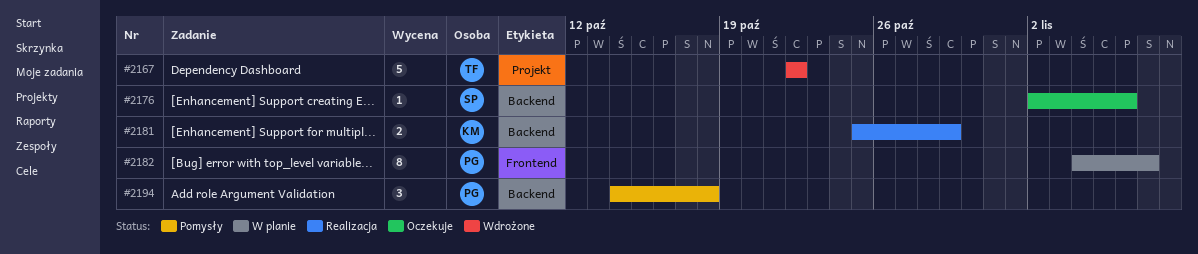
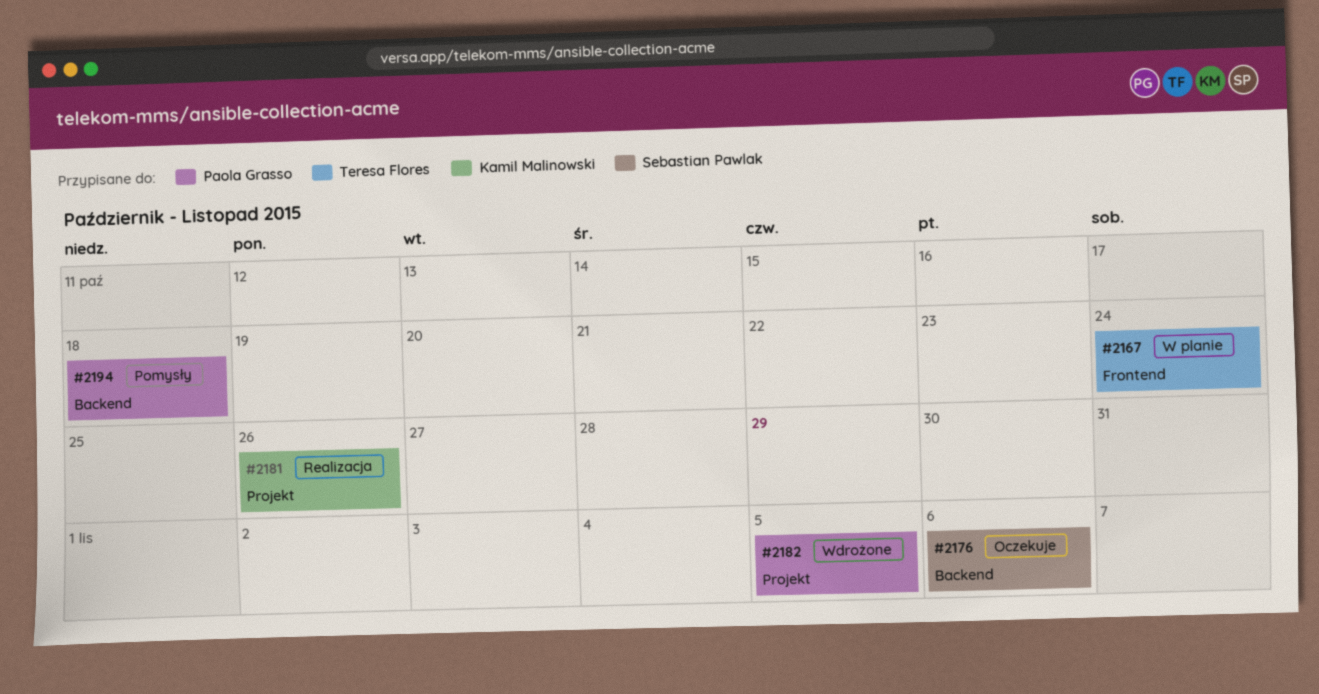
#2167, status: Wdrożone -> W planie
#2167, label: Projekt -> Frontend
#2167, due: Oct 22 -> Oct 24
#2181, label: Backend -> Projekt
#2181, due: Oct 29 -> Oct 26
#2182, status: W planie -> Wdrożone
#2182, label: Frontend -> Projekt
#2182, due: Nov 7 -> Nov 5

